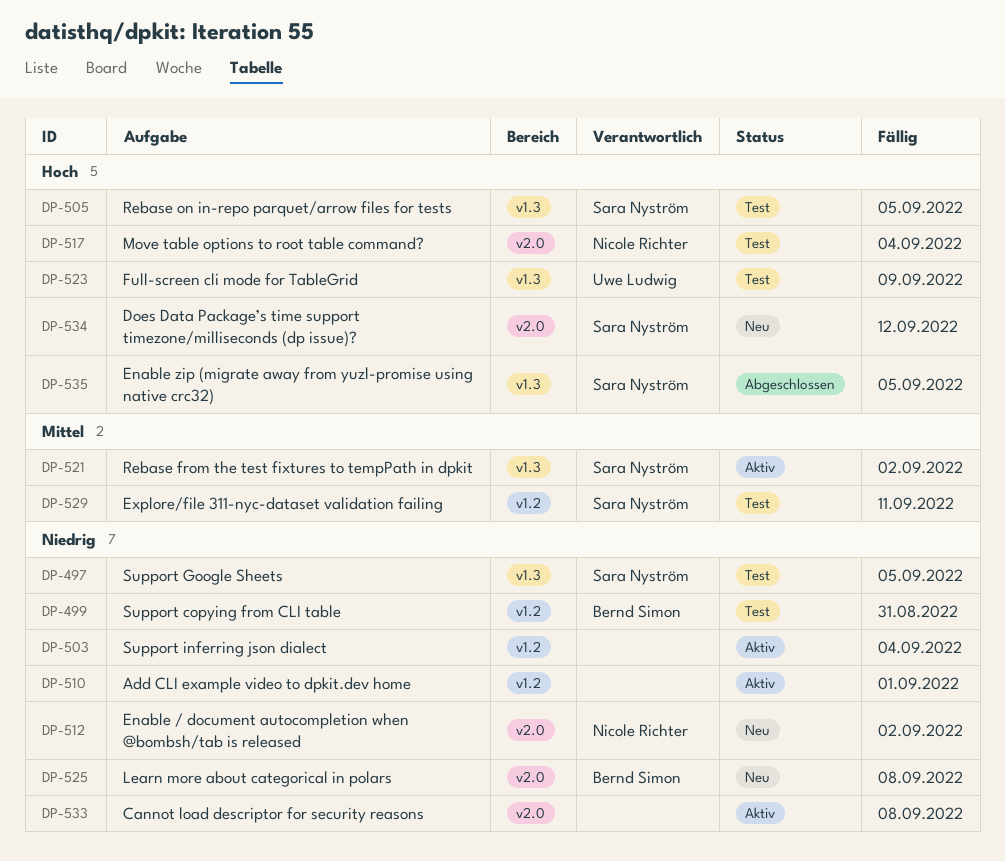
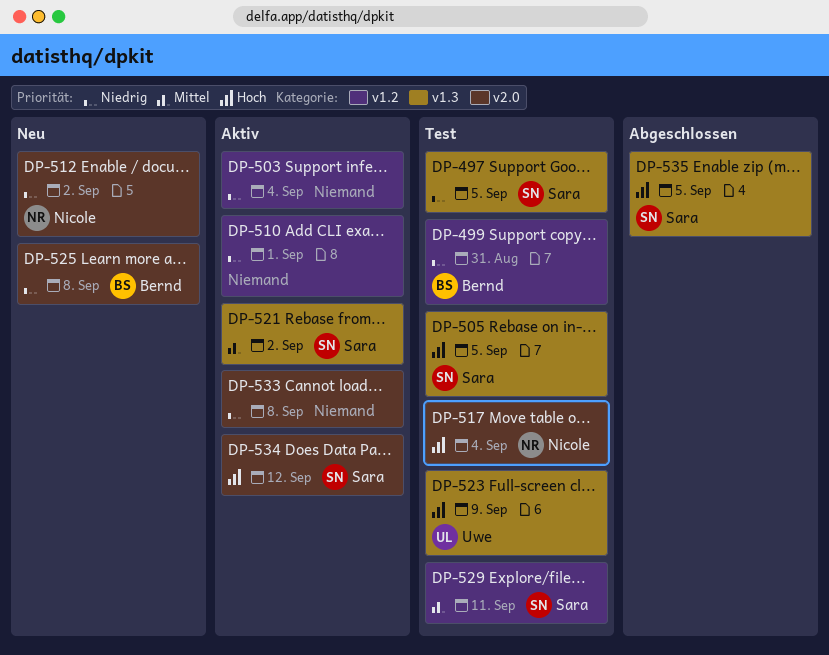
DP-534, status: Neu -> Aktiv

